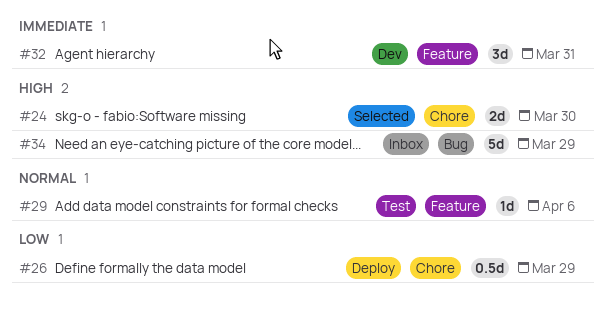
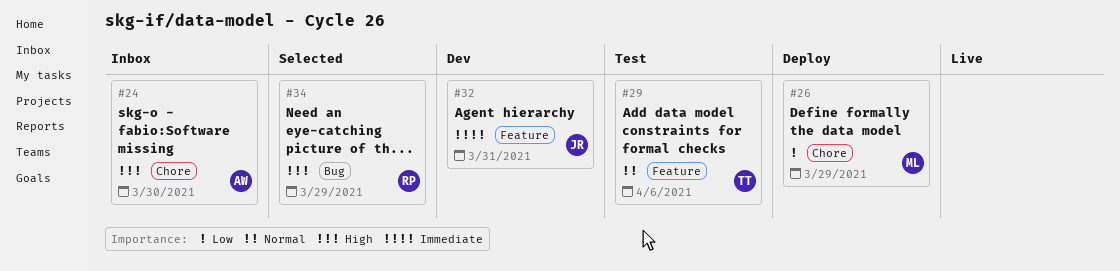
#24, status: Selected -> Inbox
#34, status: Inbox -> Selected

